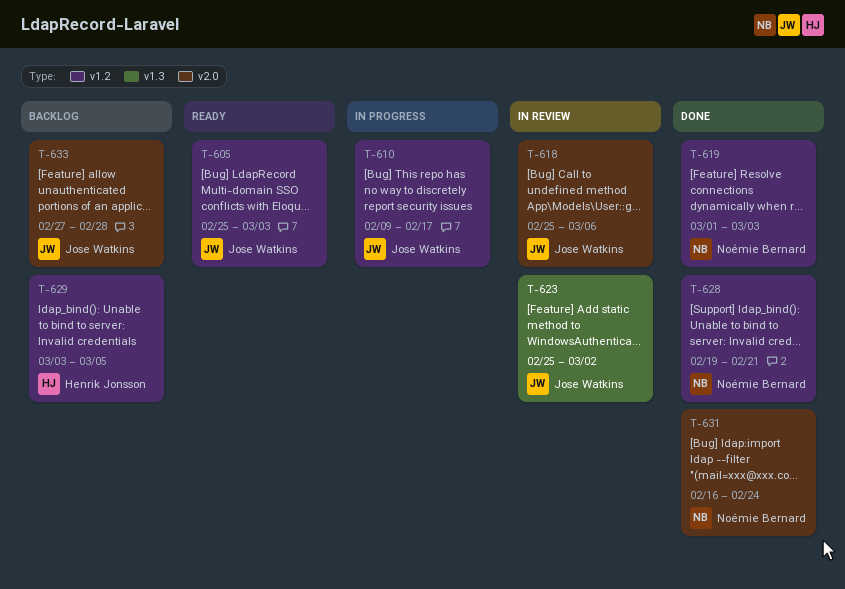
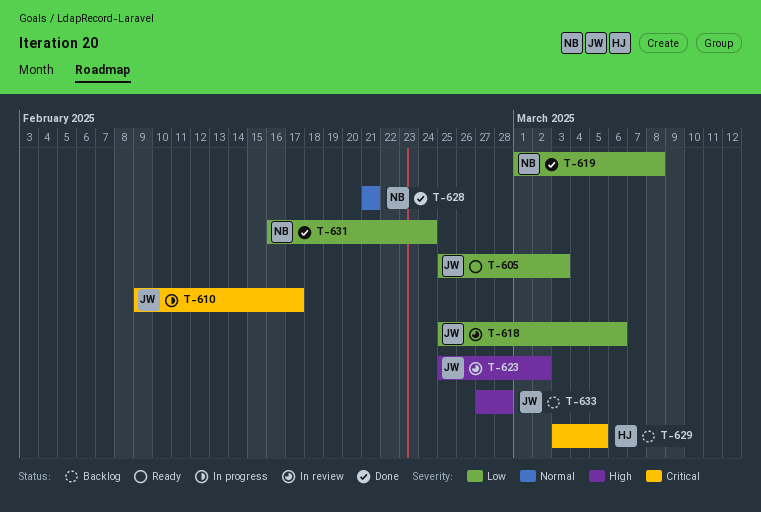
T-619, due: Mar 3 -> Mar 8
T-628, start: Feb 19 -> Feb 21

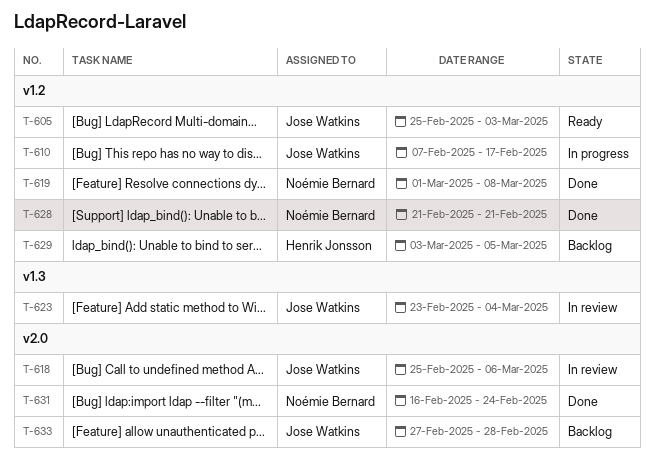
T-610, start: Feb 9 -> Feb 7
T-623, start: Feb 25 -> Feb 23
T-623, due: Mar 2 -> Mar 4

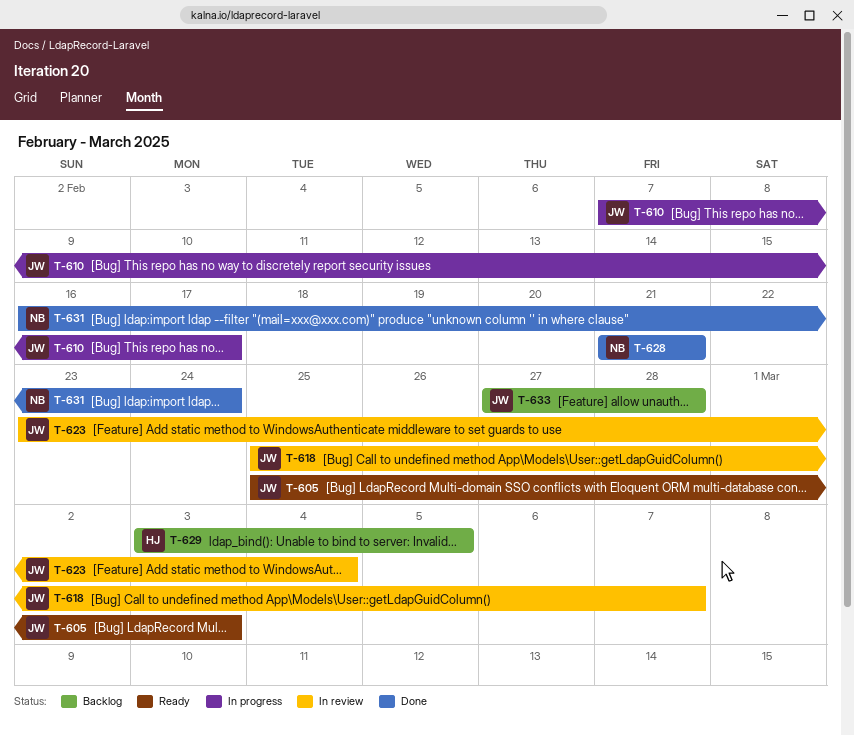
T-618, due: Mar 6 -> Mar 7
T-619: present -> none

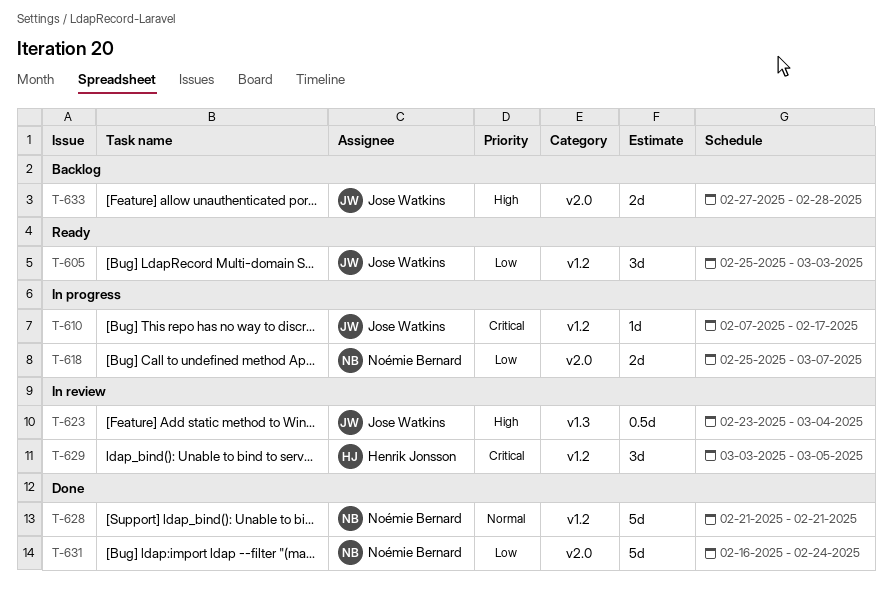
T-618, status: In review -> In progress
T-618, owner: Jose Watkins -> Noémie Bernard
T-629, status: Backlog -> In review

